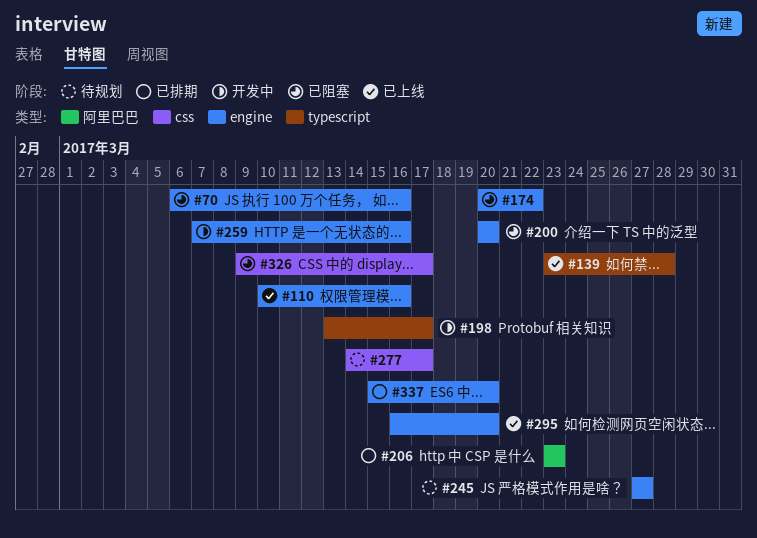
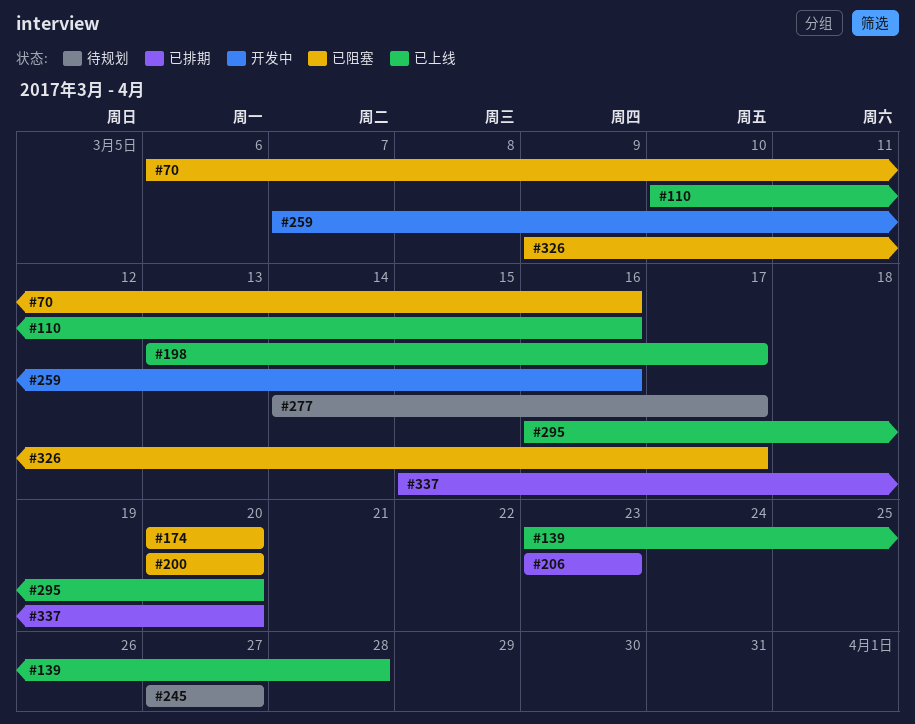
#174, due: Mar 22 -> Mar 20
#198, status: 开发中 -> 已上线

